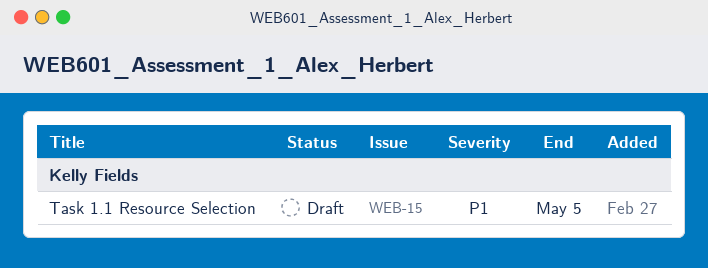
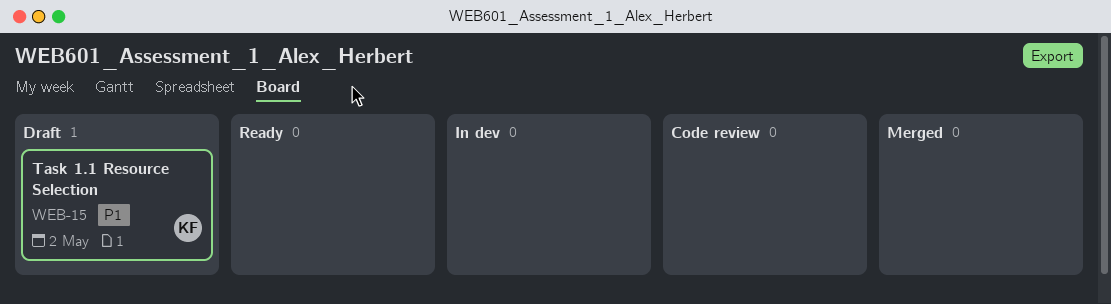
WEB-15, due: May 5 -> May 2

